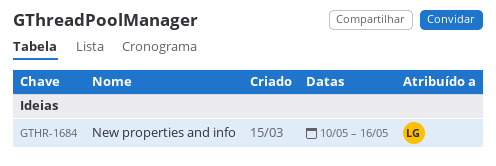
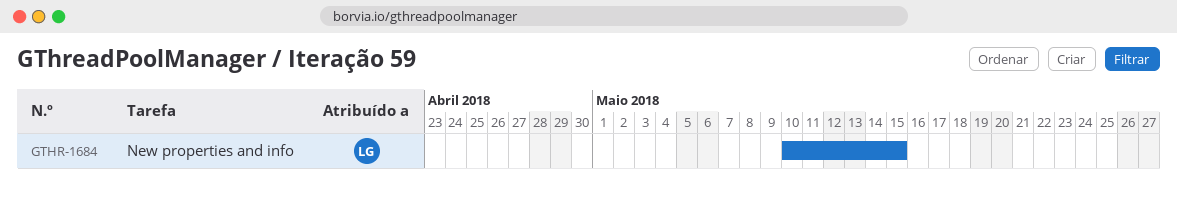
GTHR-1684, due: May 16 -> May 15

